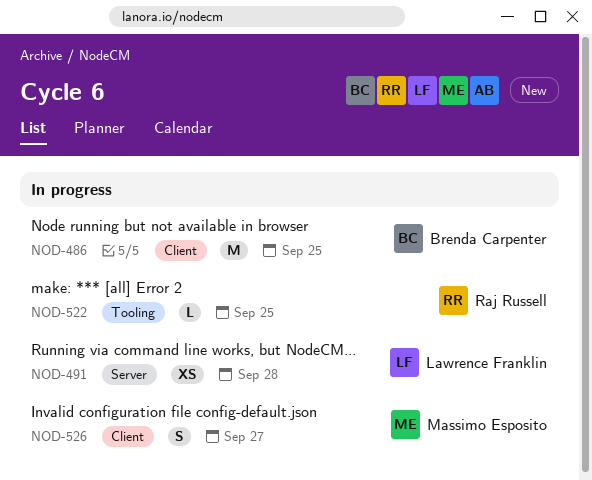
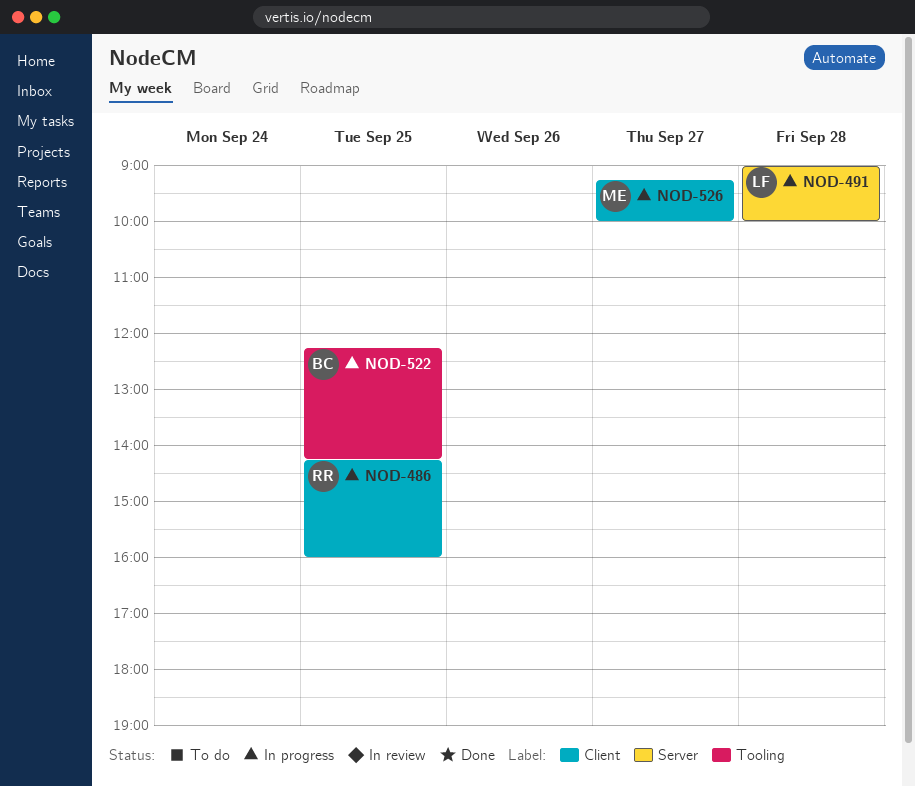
NOD-486, owner: Brenda Carpenter -> Raj Russell
NOD-522, owner: Raj Russell -> Brenda Carpenter

